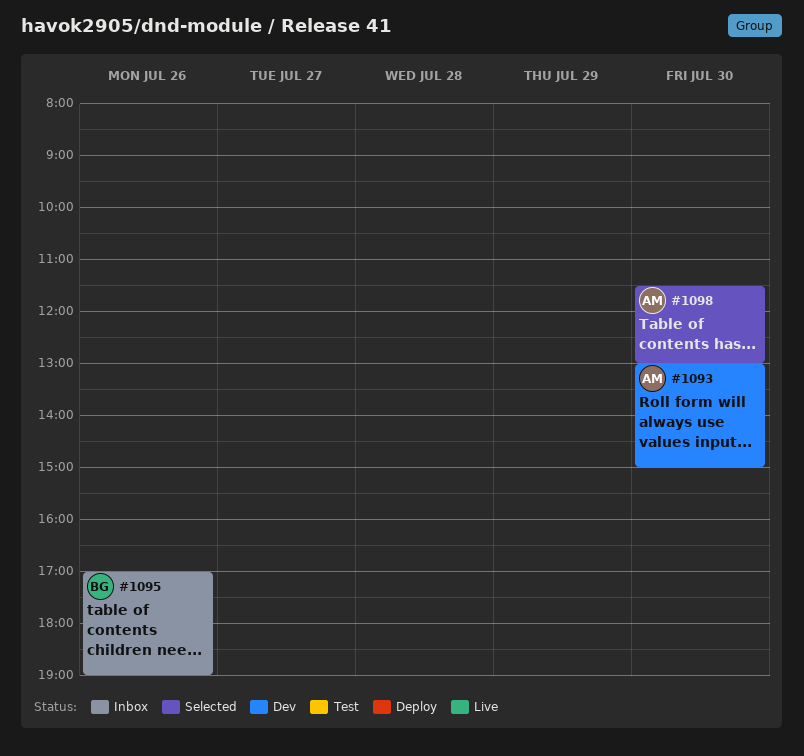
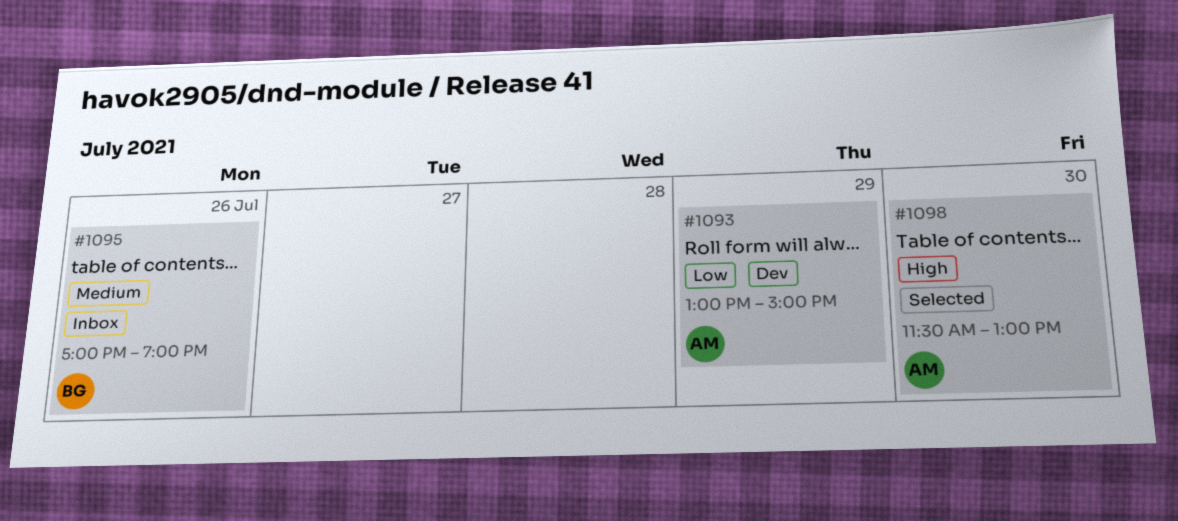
#1093, day: Jul 30 -> Jul 29

